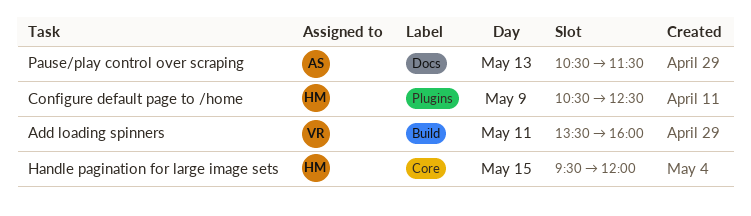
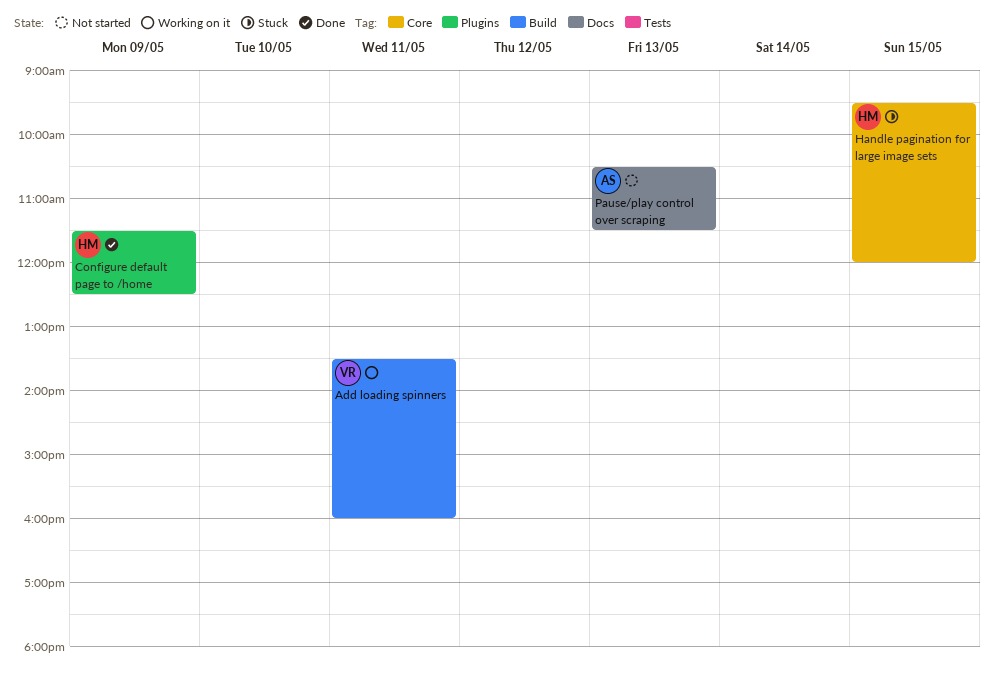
Configure default page to /home, begins: 10:30 -> 11:30

